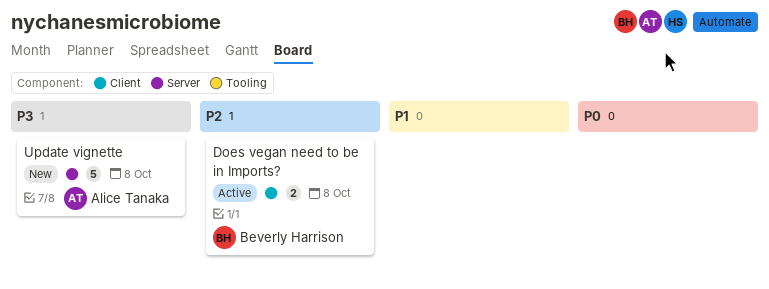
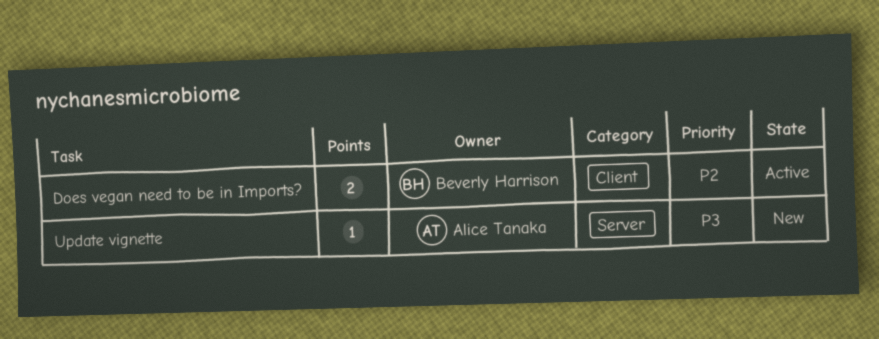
Update vignette, estimate: 5 -> 1

